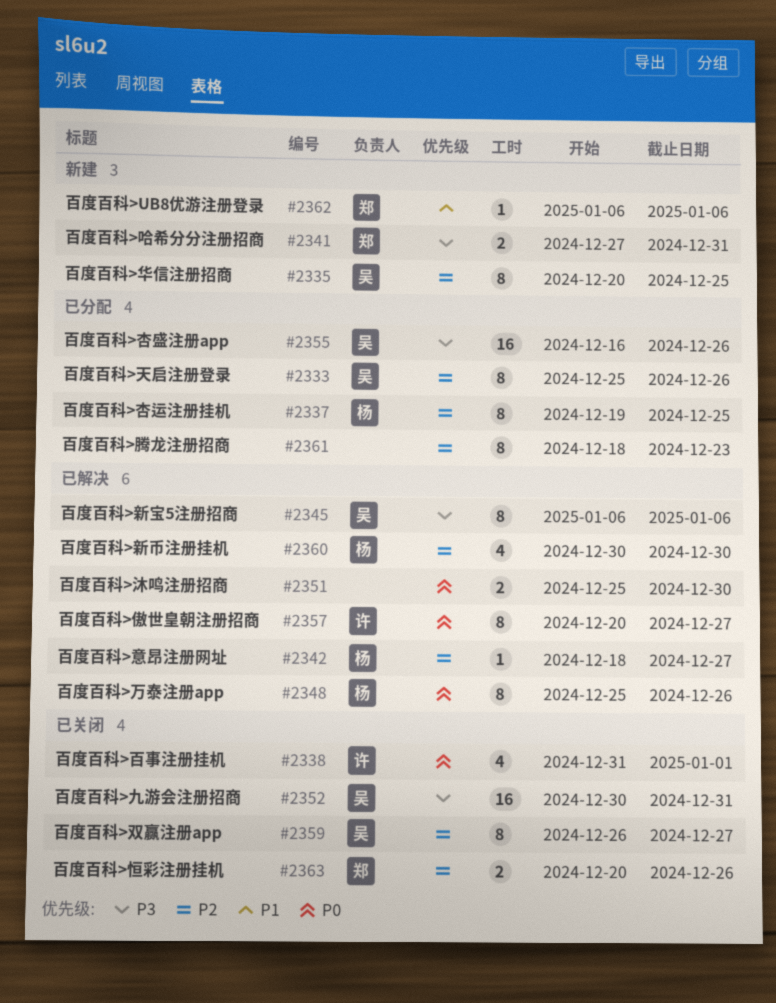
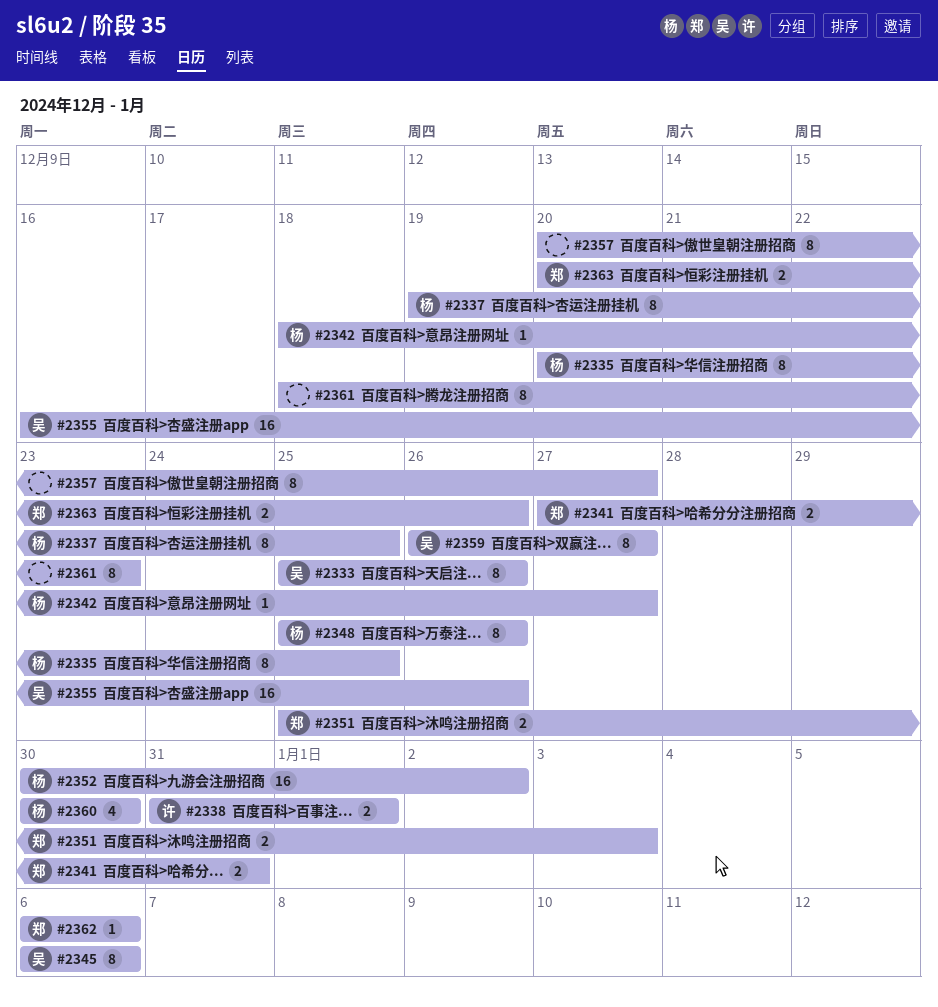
#2335, owner: 吴 -> 杨
#2338, estimate: 4 -> 2
#2351, owner: none -> 郑
#2351, due: Dec 30 -> Jan 3
#2352, owner: 吴 -> 杨
#2352, due: Dec 31 -> Jan 2
#2357, owner: 许 -> none

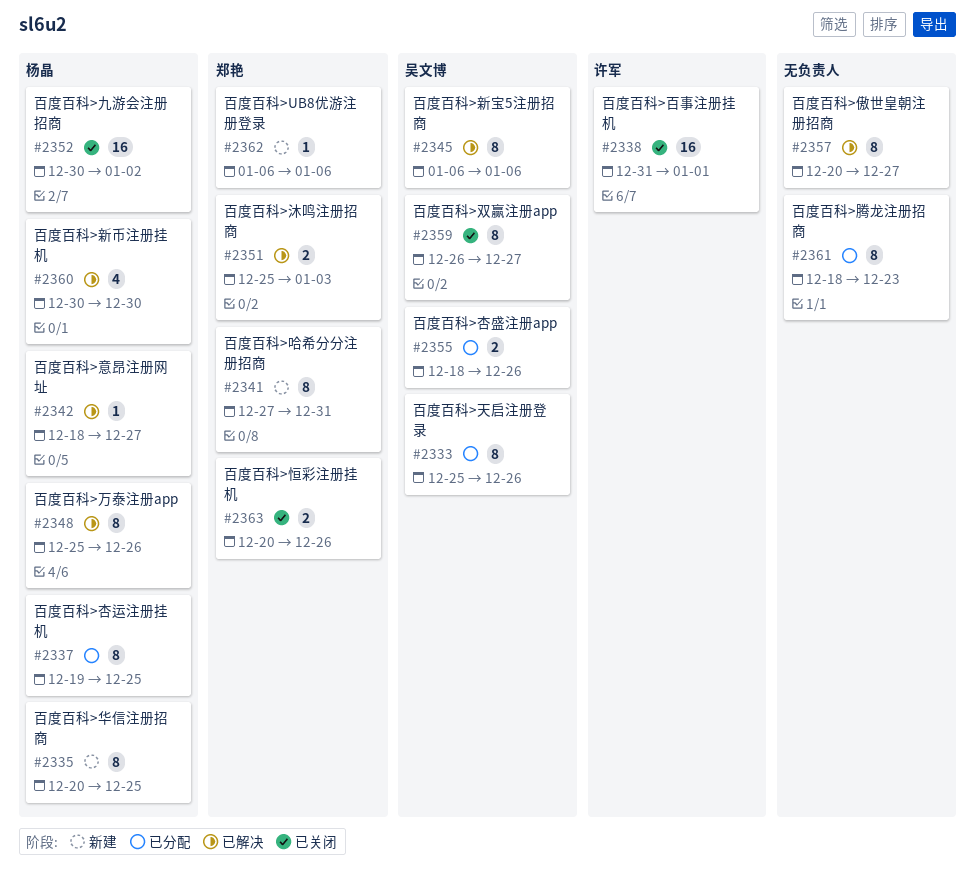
#2338, estimate: 2 -> 16
#2341, estimate: 2 -> 8
#2355, estimate: 16 -> 2
#2355, start: Dec 16 -> Dec 18

